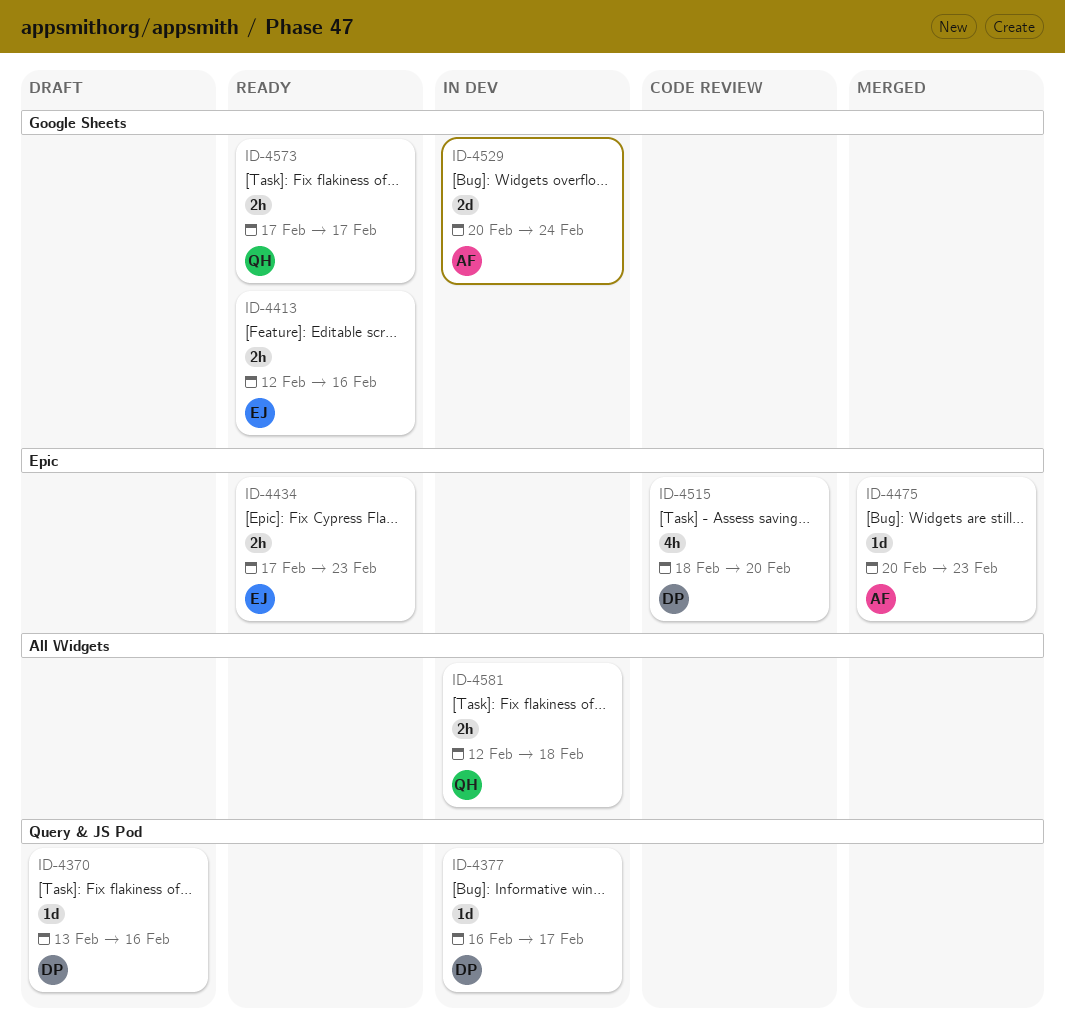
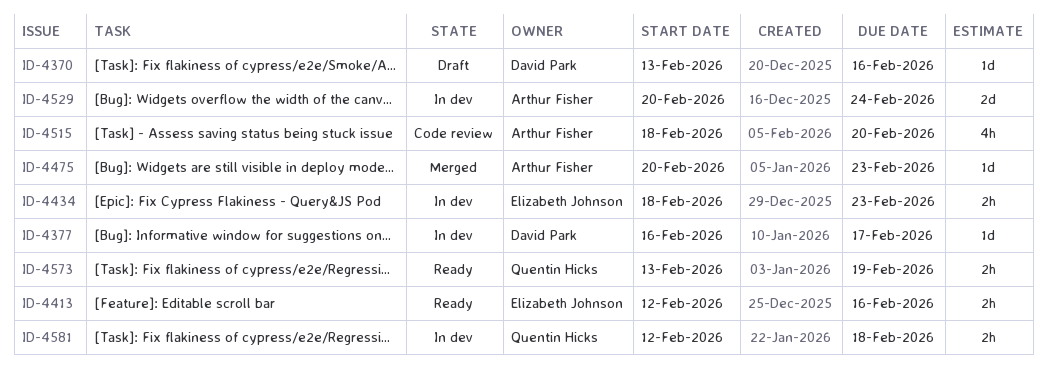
ID-4434, status: Ready -> In dev
ID-4434, start: Feb 17 -> Feb 18
ID-4515, owner: David Park -> Arthur Fisher
ID-4573, start: Feb 17 -> Feb 13
ID-4573, due: Feb 17 -> Feb 19

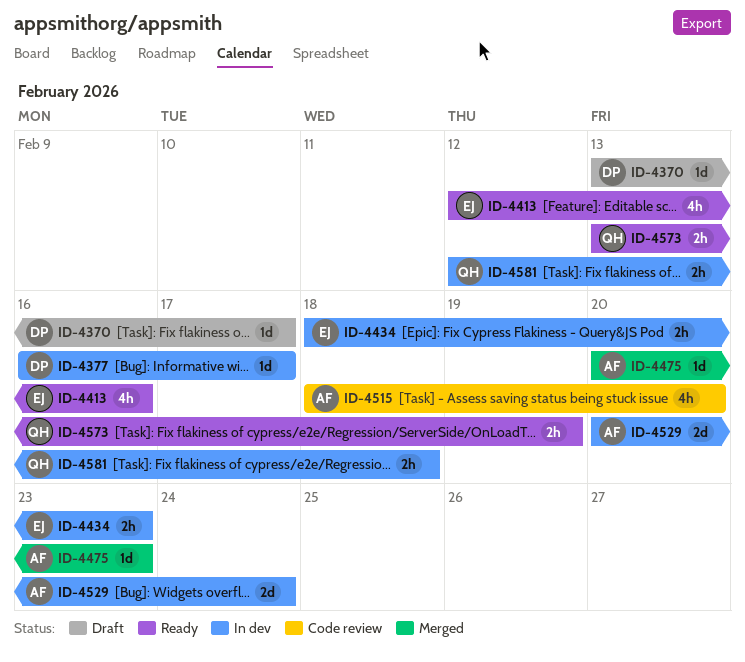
ID-4370, due: Feb 16 -> Feb 17
ID-4413, estimate: 2h -> 4h

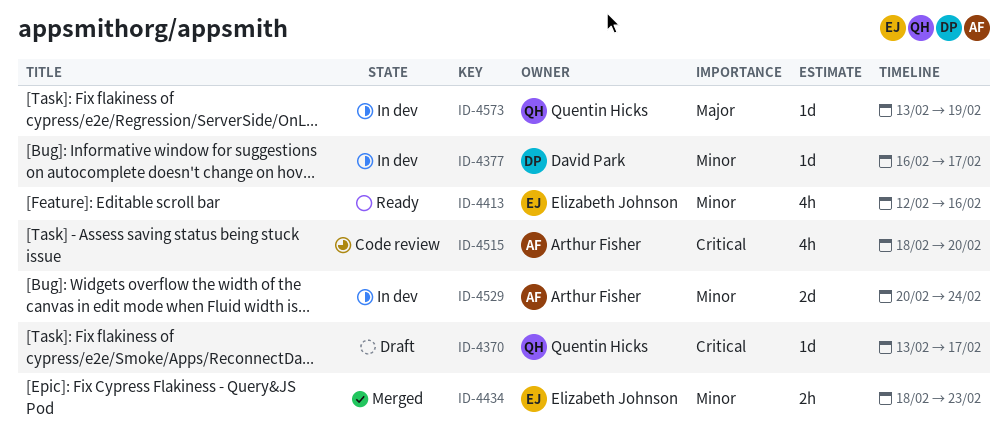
ID-4370, owner: David Park -> Quentin Hicks
ID-4434, status: In dev -> Merged
ID-4475: present -> none
ID-4573, status: Ready -> In dev
ID-4573, estimate: 2h -> 1d
ID-4581: present -> none

